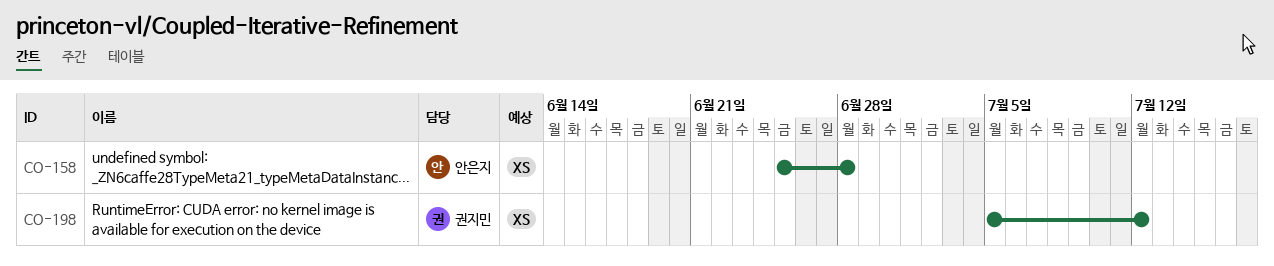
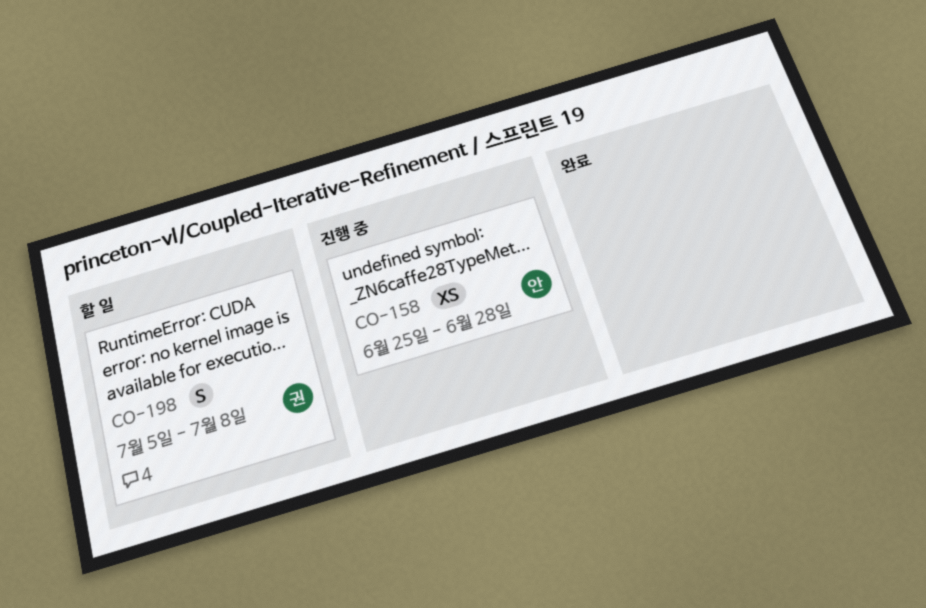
CO-198, estimate: XS -> S
CO-198, due: Jul 12 -> Jul 8

